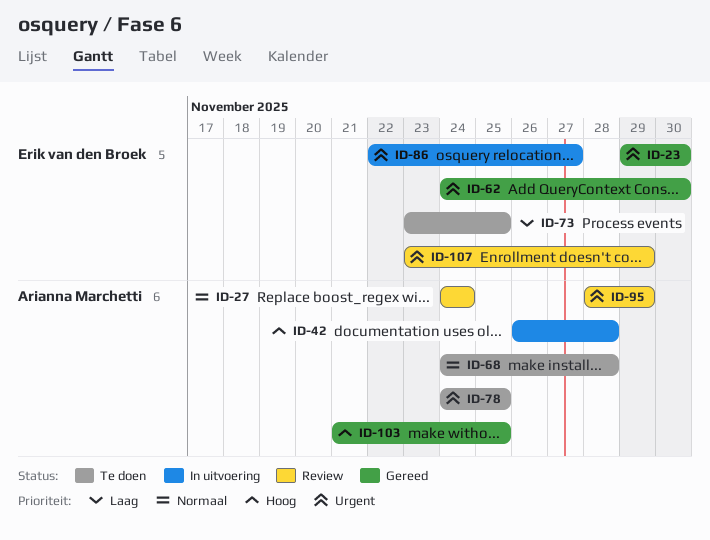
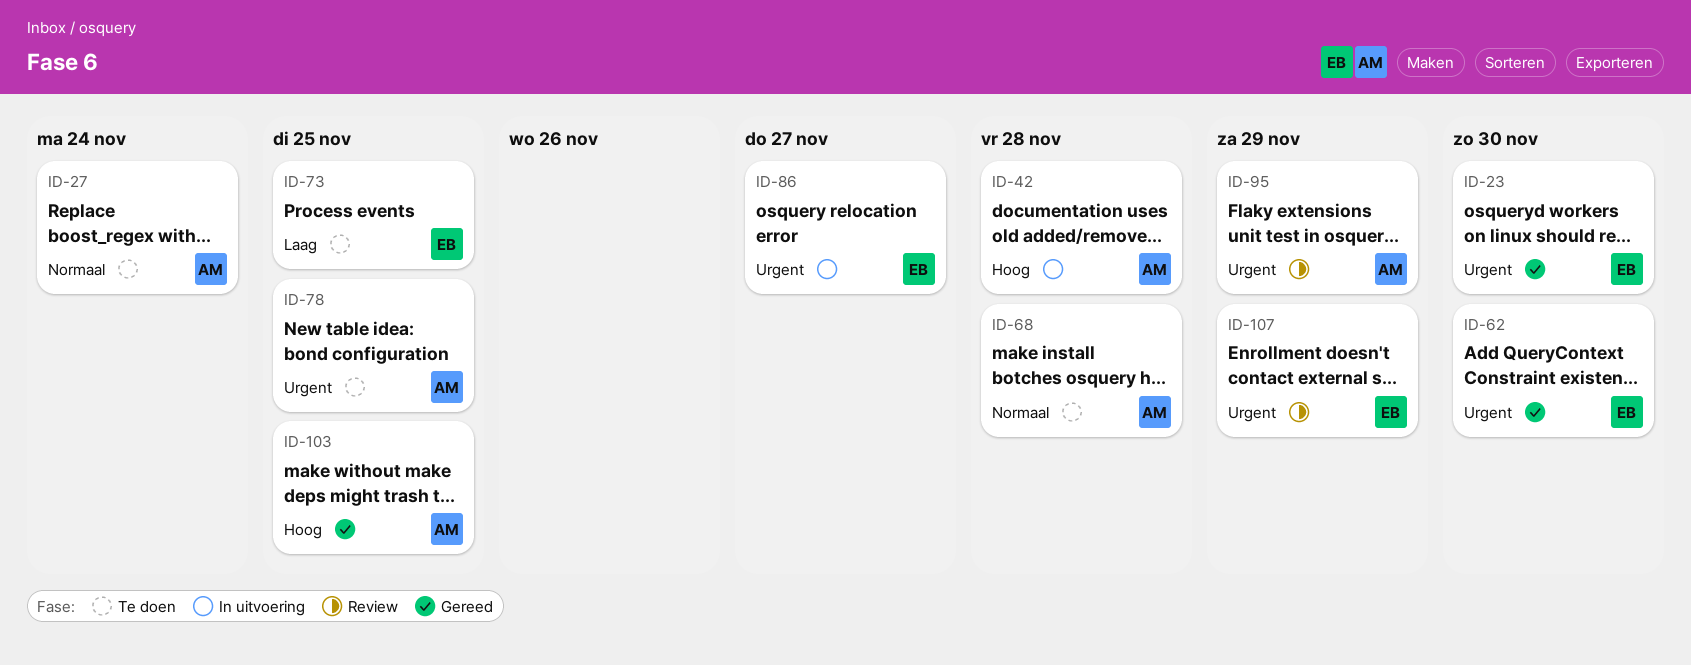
ID-27, status: Review -> Te doen

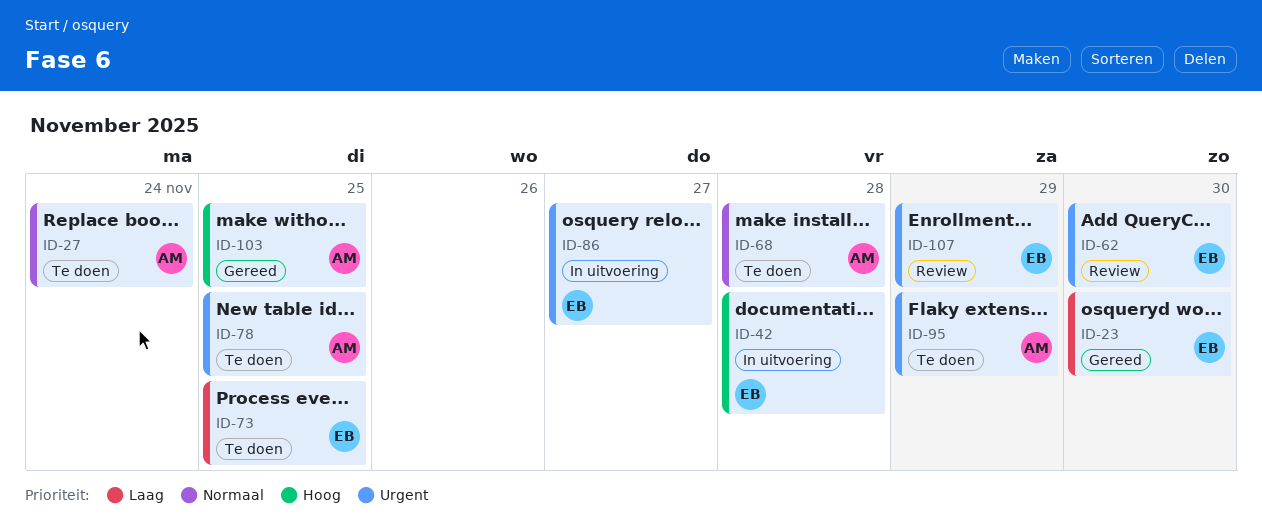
ID-23, priority: Urgent -> Laag
ID-42, owner: AM -> EB
ID-62, status: Gereed -> Review
ID-95, status: Review -> Te doen

